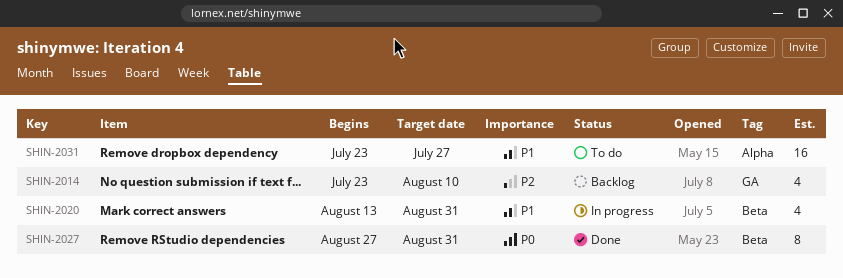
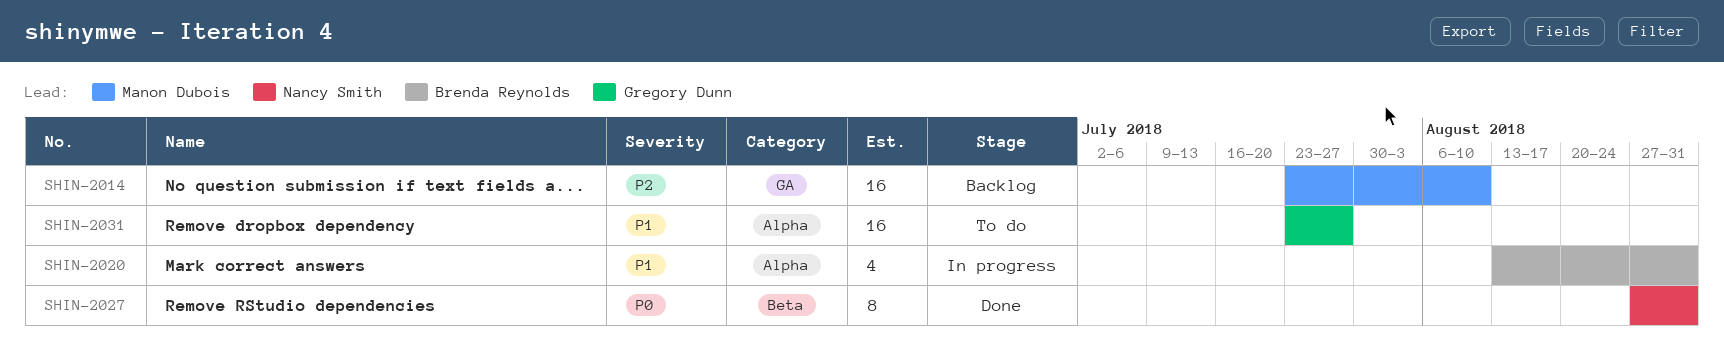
SHIN-2014, estimate: 4 -> 16
SHIN-2020, label: Beta -> Alpha

